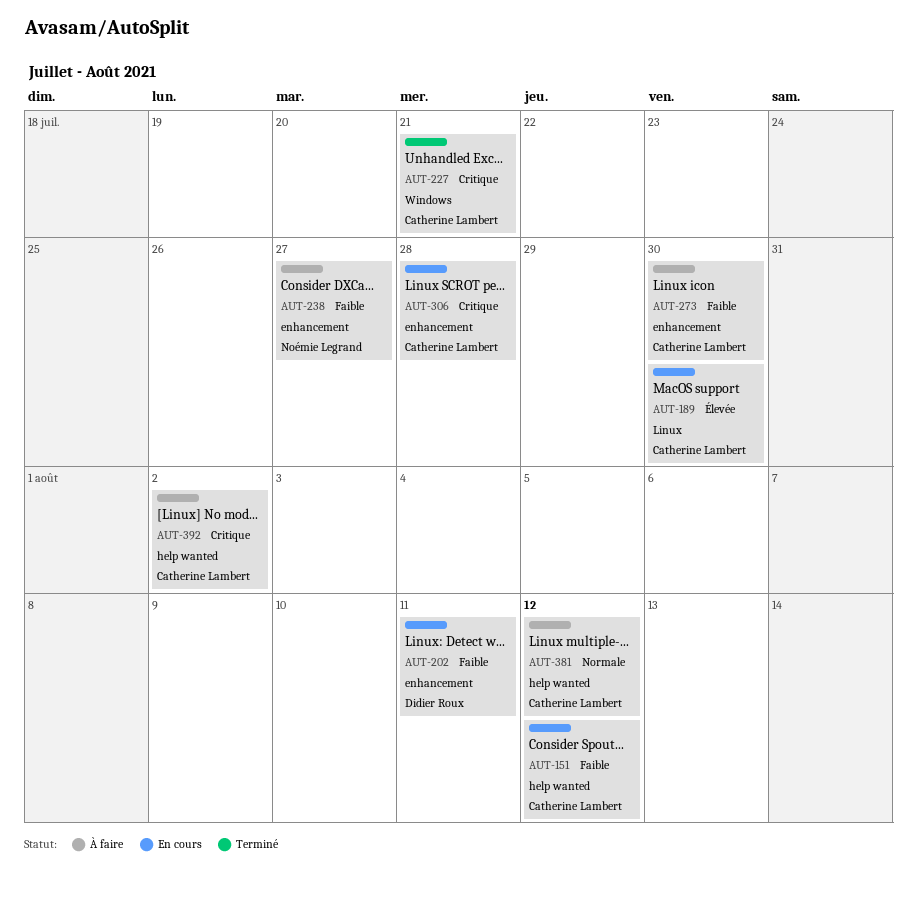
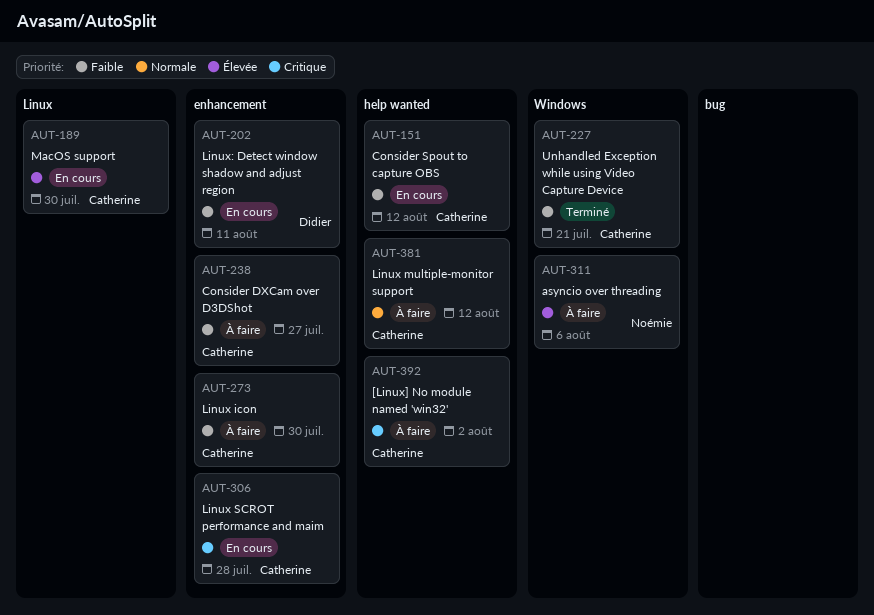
AUT-227, priority: Critique -> Faible
AUT-238, owner: Noémie Legrand -> Catherine Lambert
AUT-311: none -> present

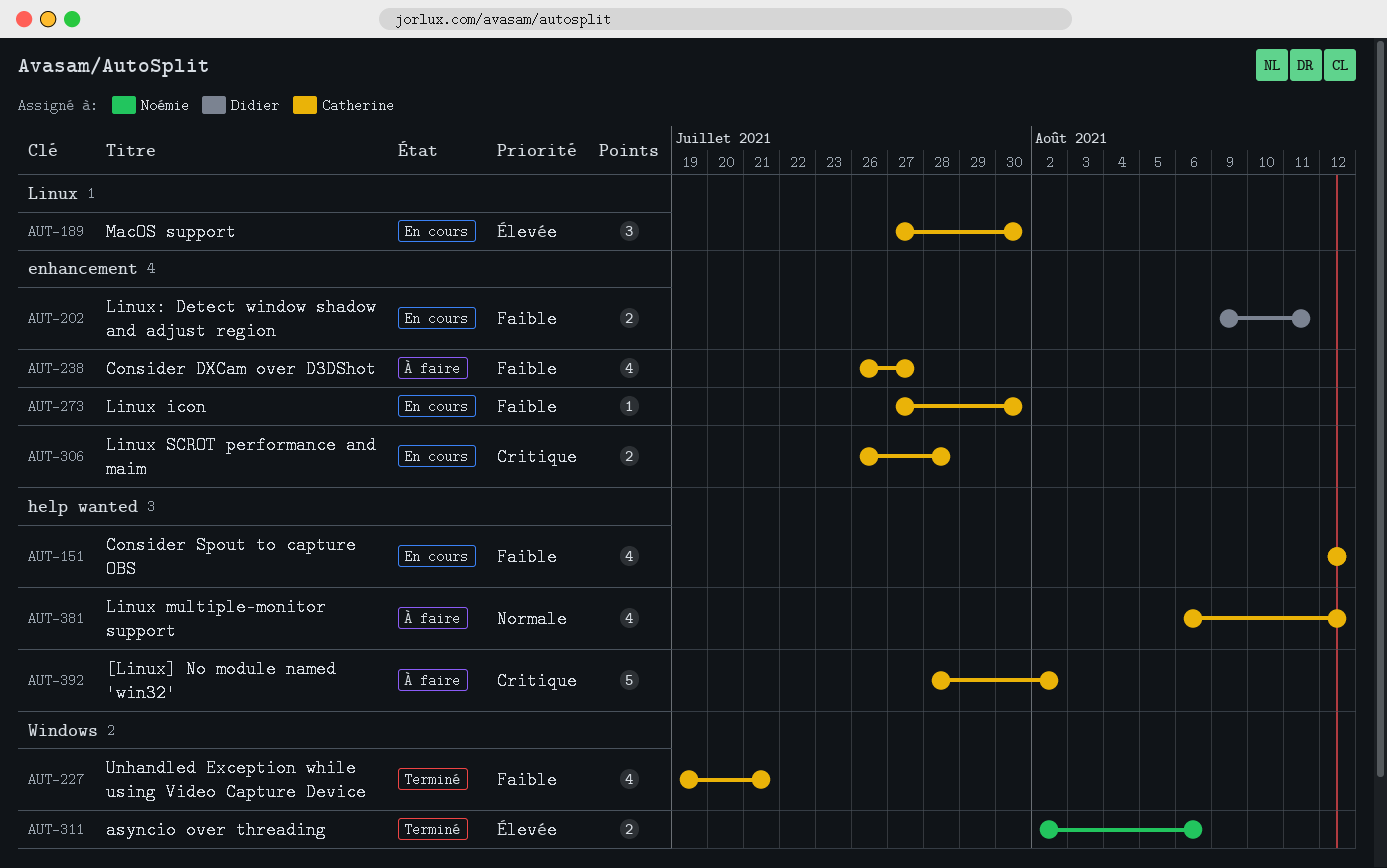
AUT-273, status: À faire -> En cours
AUT-311, status: À faire -> Terminé

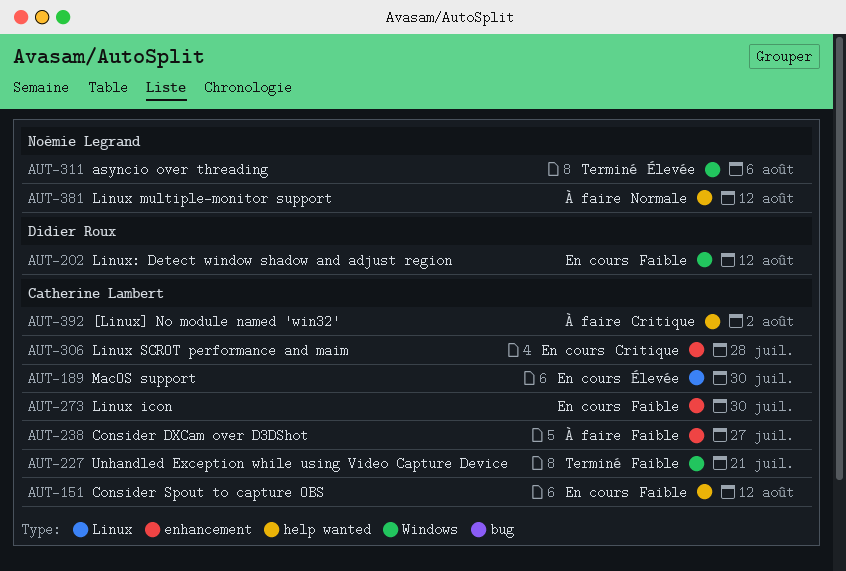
AUT-202, label: enhancement -> Windows
AUT-202, due: Aug 11 -> Aug 12
AUT-381, owner: Catherine Lambert -> Noémie Legrand

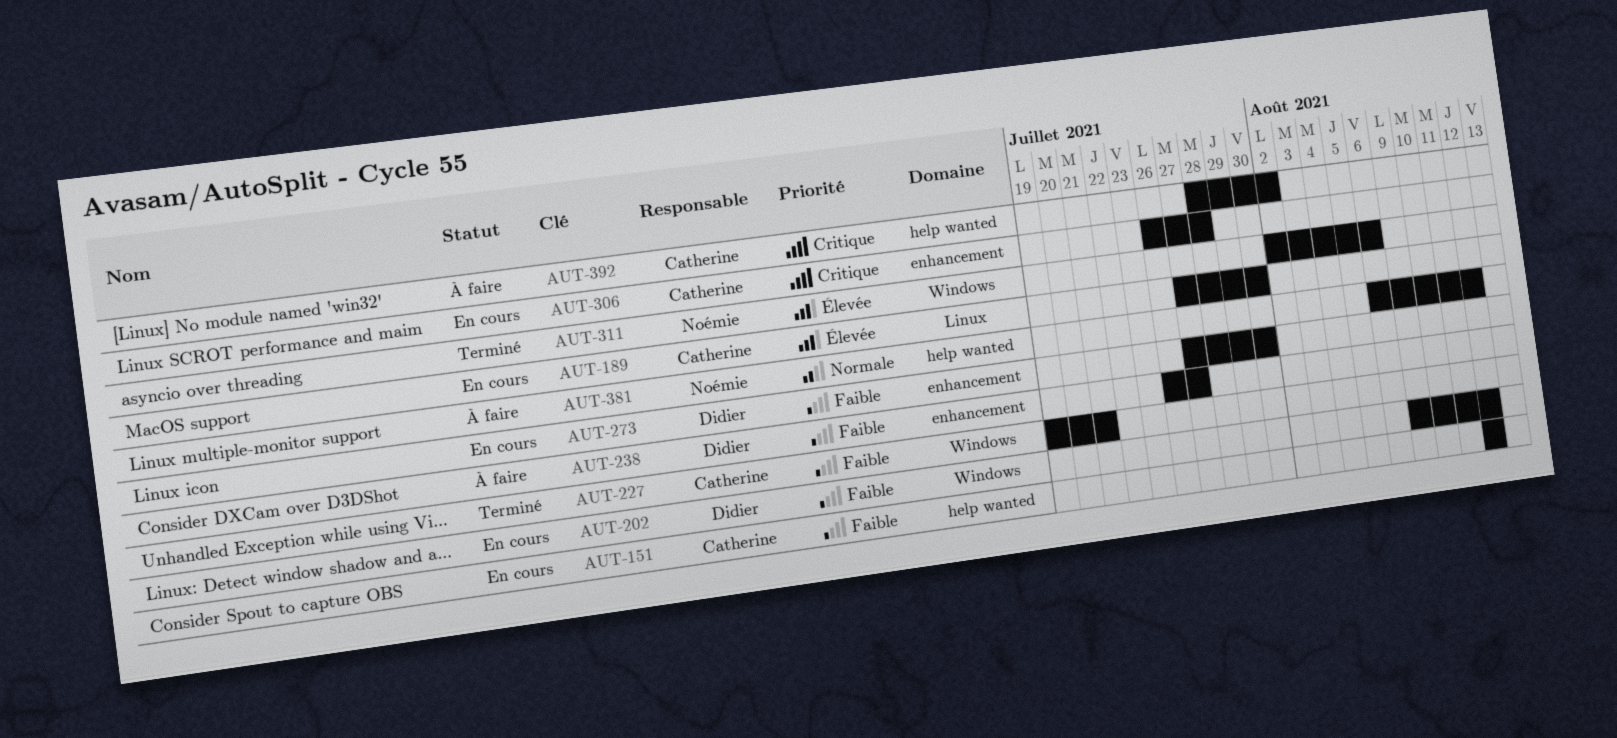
AUT-238, owner: Catherine Lambert -> Didier Roux
AUT-273, owner: Catherine Lambert -> Didier Roux

